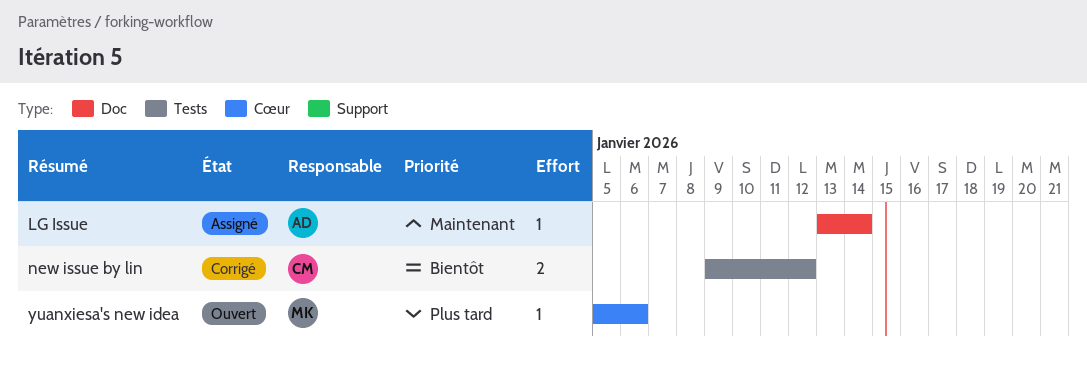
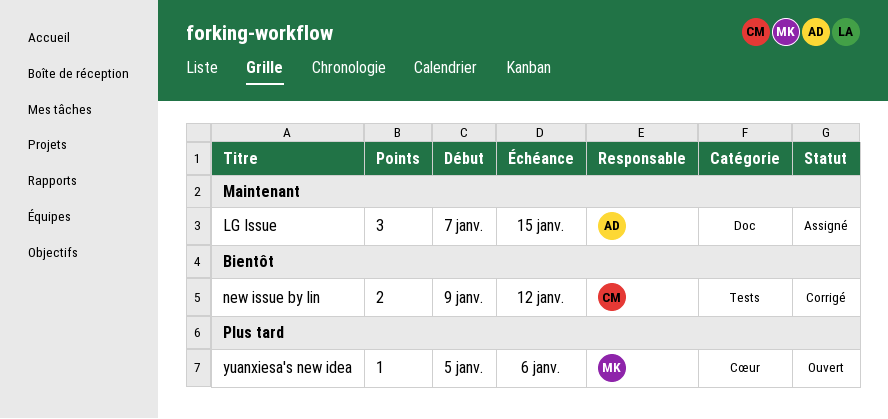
LG Issue, estimate: 1 -> 3
LG Issue, start: Jan 13 -> Jan 7
LG Issue, due: Jan 14 -> Jan 15

